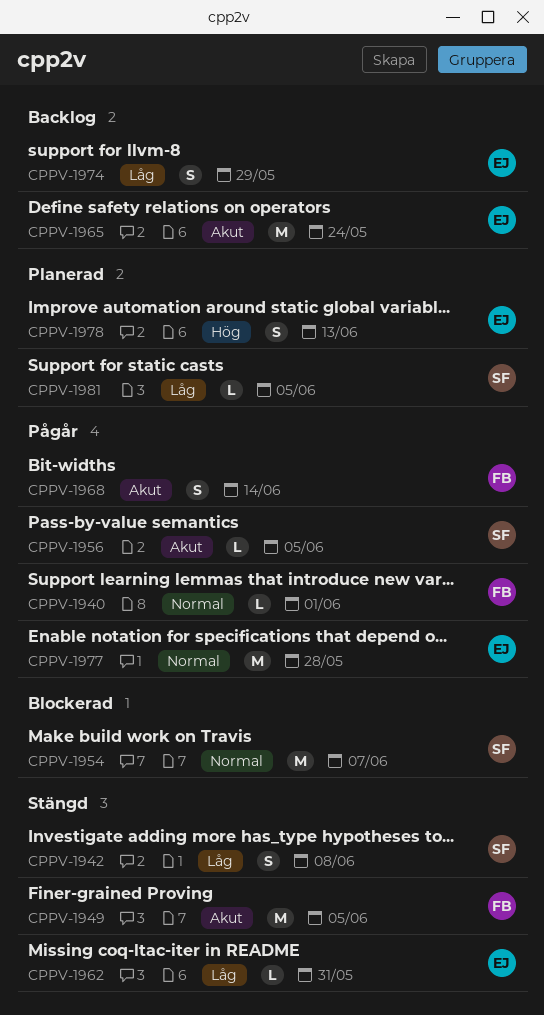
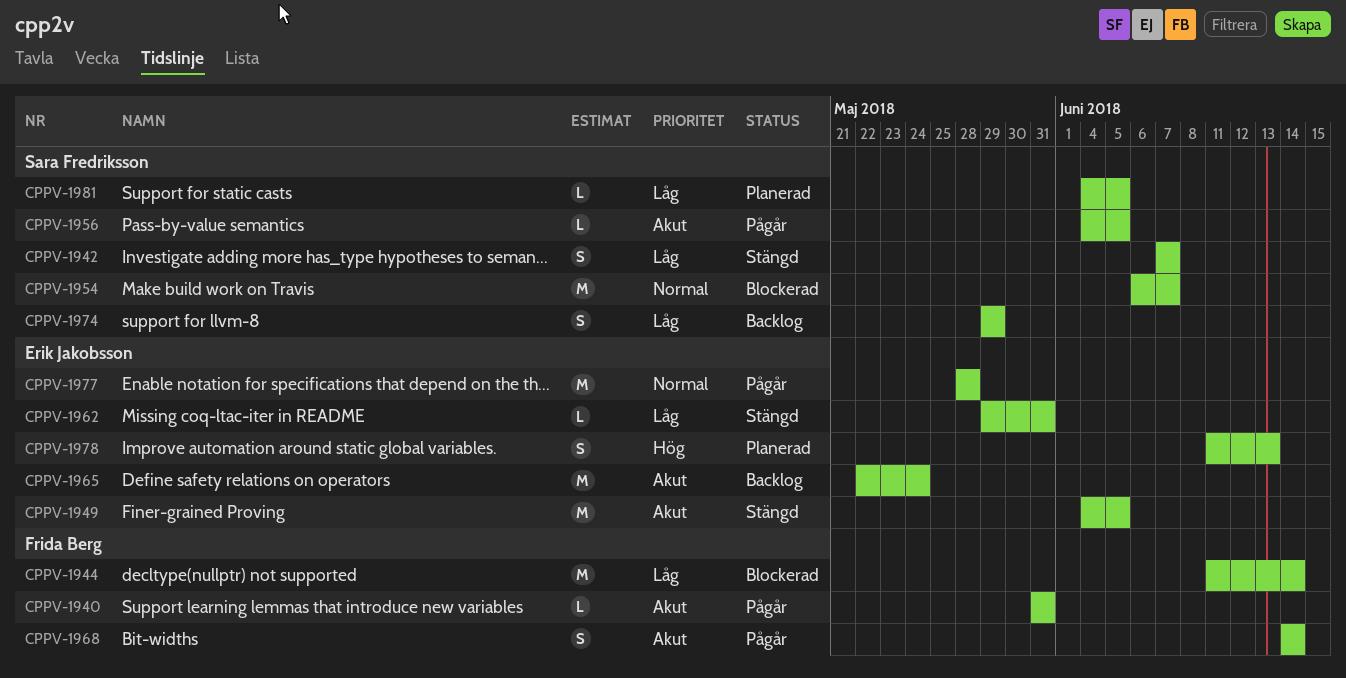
CPPV-1940, priority: Normal -> Akut
CPPV-1940, due: Jun 1 -> May 31
CPPV-1942, due: Jun 8 -> Jun 7
CPPV-1944: none -> present
CPPV-1949, owner: Frida Berg -> Erik Jakobsson
CPPV-1974, owner: Erik Jakobsson -> Sara Fredriksson

